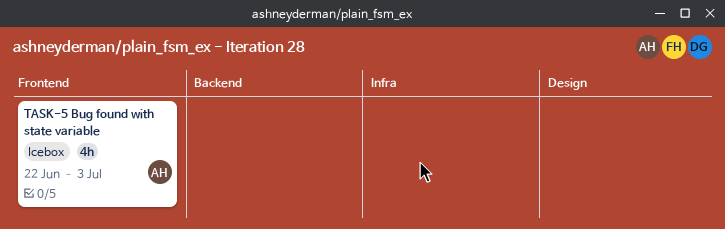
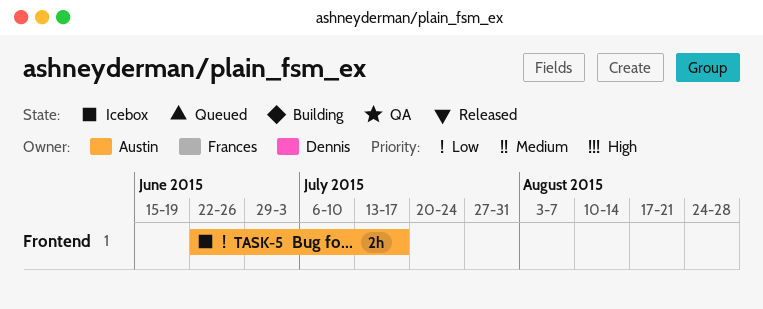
TASK-5, estimate: 4h -> 2h
TASK-5, due: Jul 3 -> Jul 17

